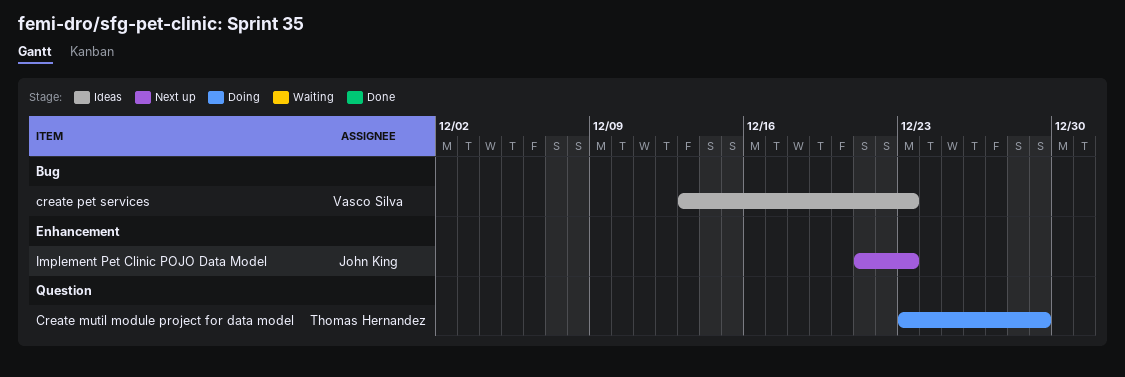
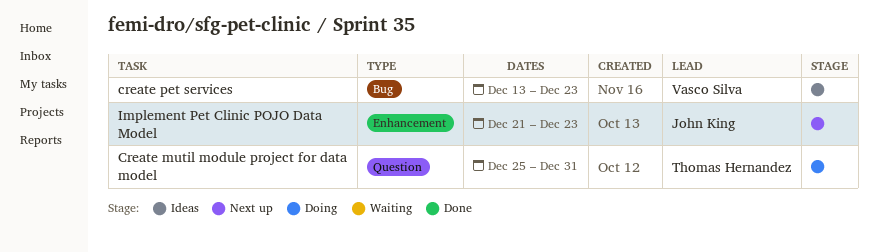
Create mutil module project for data model, start: Dec 23 -> Dec 25
Create mutil module project for data model, due: Dec 29 -> Dec 31

